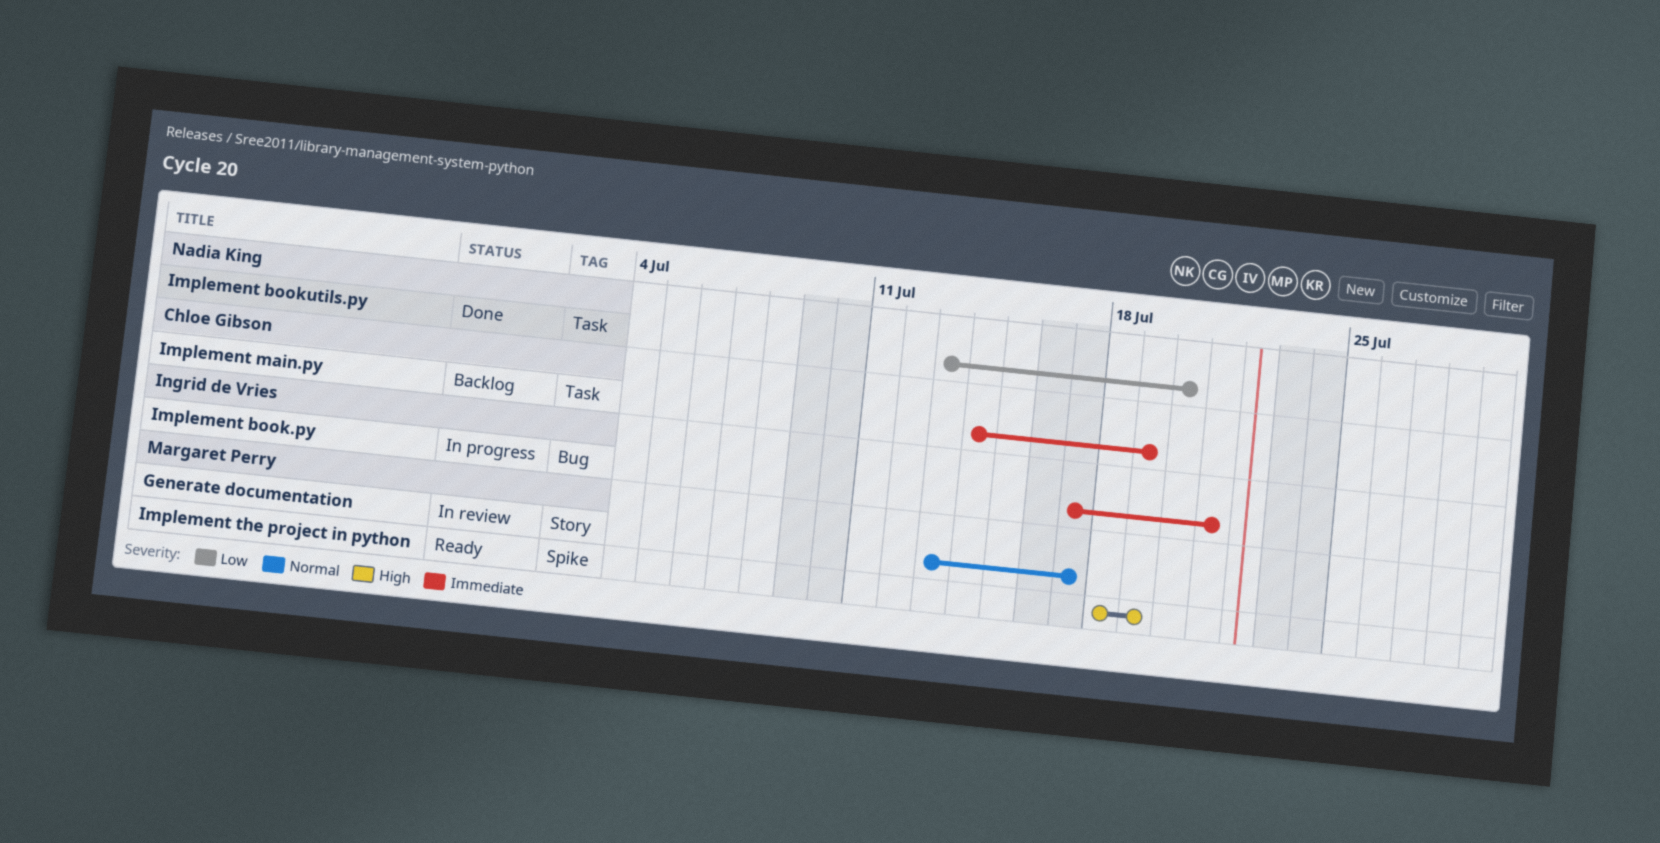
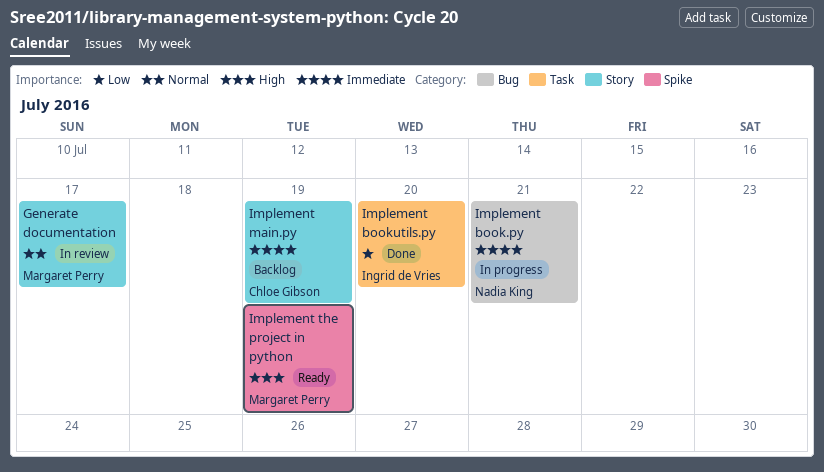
Implement book.py, owner: Ingrid de Vries -> Nadia King
Implement bookutils.py, owner: Nadia King -> Ingrid de Vries
Implement main.py, label: Task -> Story

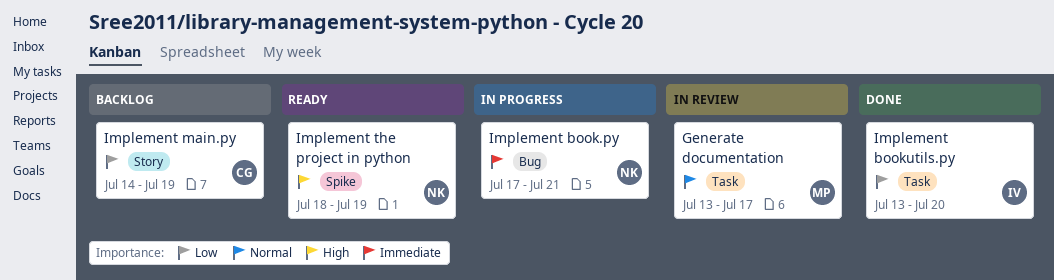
Generate documentation, label: Story -> Task
Implement main.py, priority: Immediate -> Low
Implement the project in python, owner: Margaret Perry -> Nadia King

